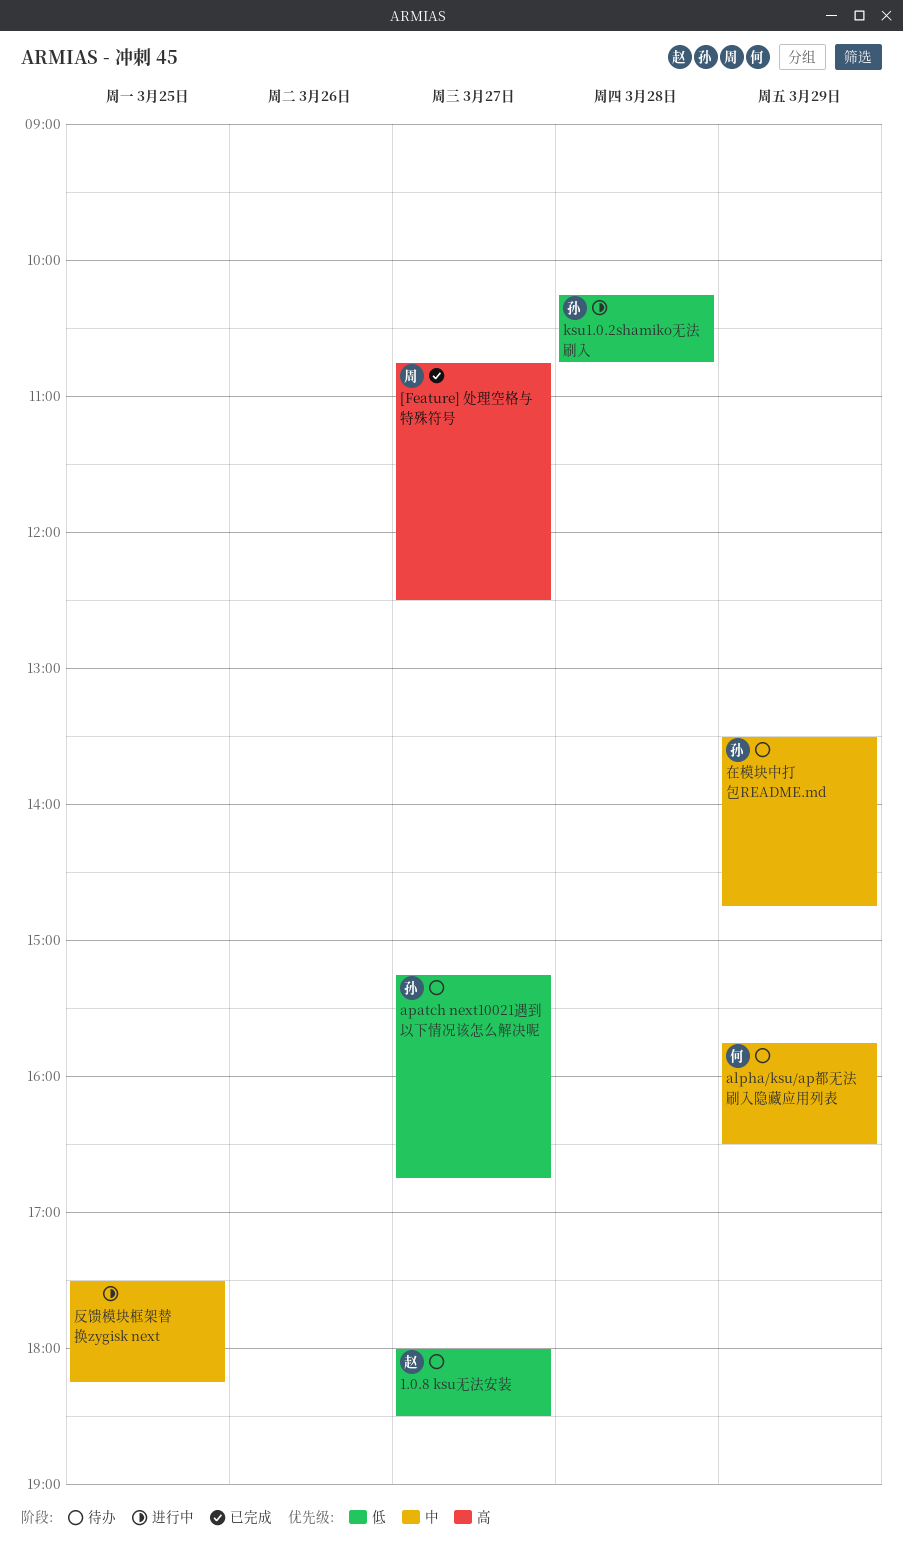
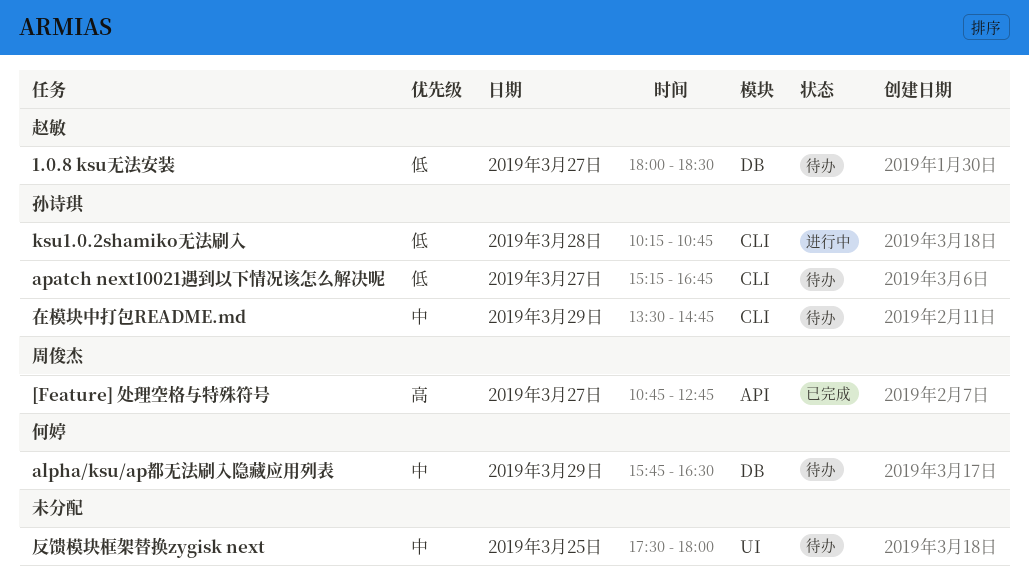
[Feature] 处理空格与特殊符号, ends: 12:30 -> 12:45
反馈模块框架替换zygisk next, status: 进行中 -> 待办
反馈模块框架替换zygisk next, ends: 18:15 -> 18:00

